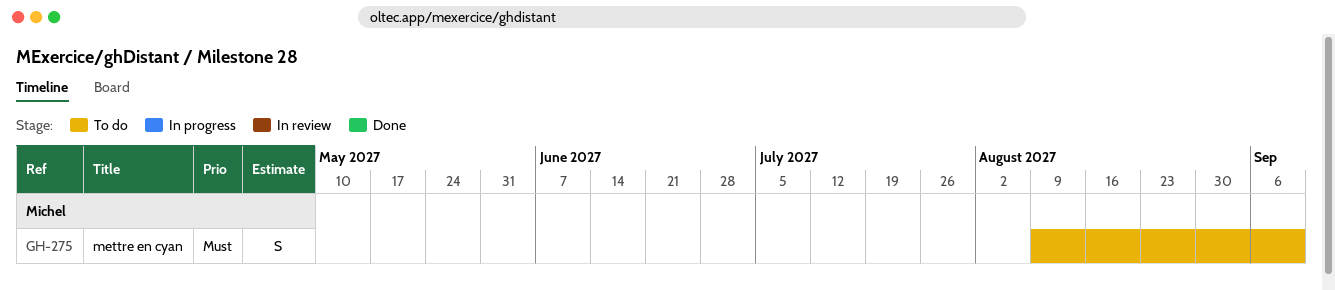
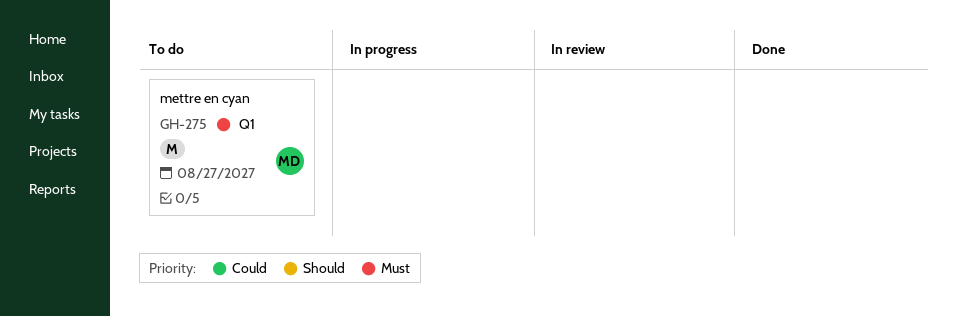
GH-275, estimate: S -> M
GH-275, due: Sep 10 -> Aug 27

